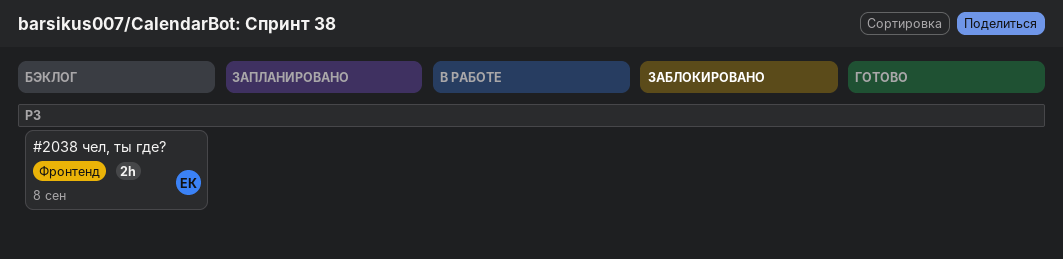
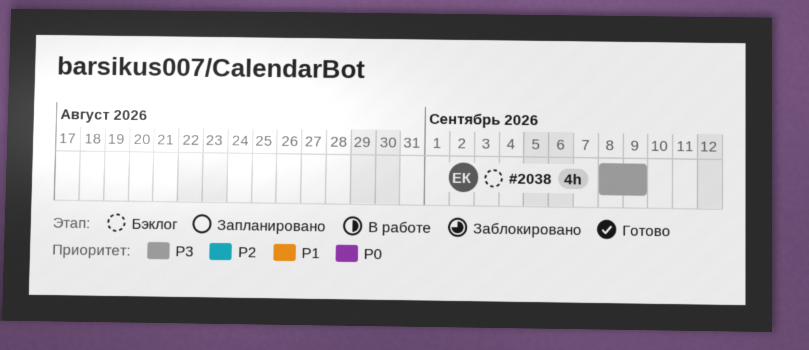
#2038, estimate: 2h -> 4h
#2038, due: Sep 8 -> Sep 9

